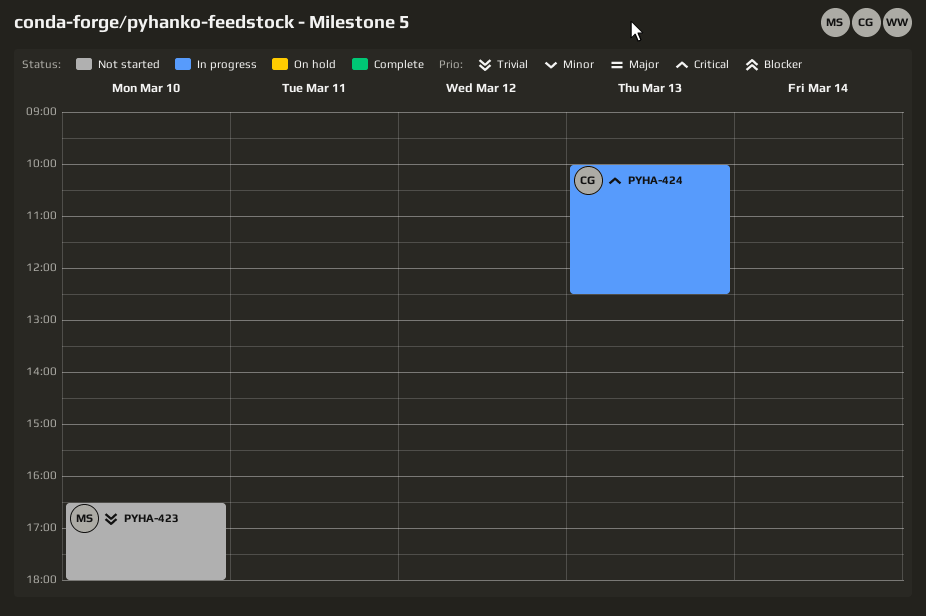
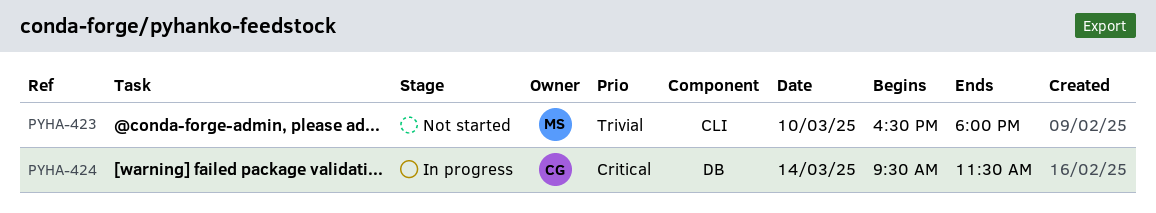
PYHA-424, day: Mar 13 -> Mar 14
PYHA-424, begins: 10:00 -> 09:30
PYHA-424, ends: 12:30 -> 11:30

